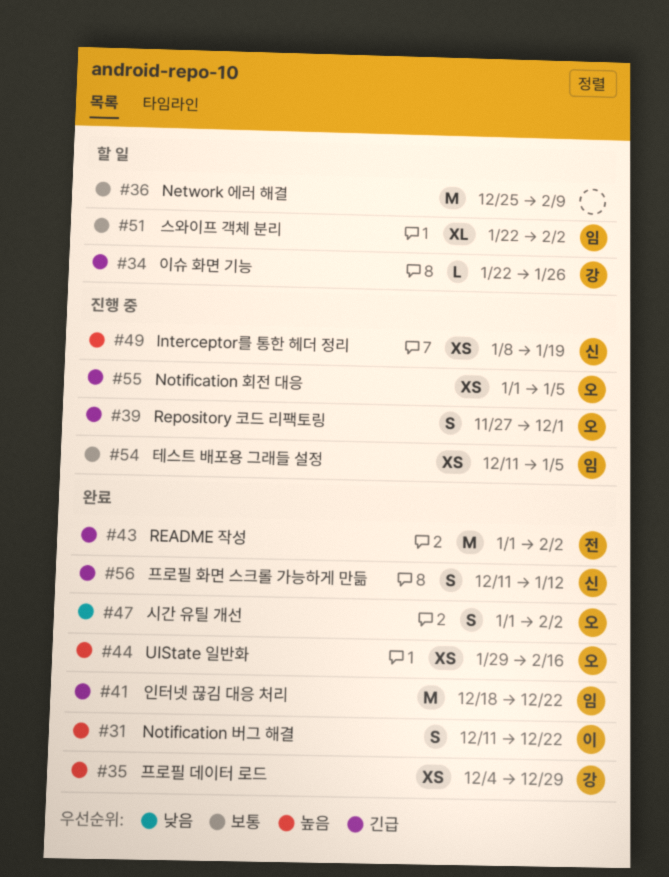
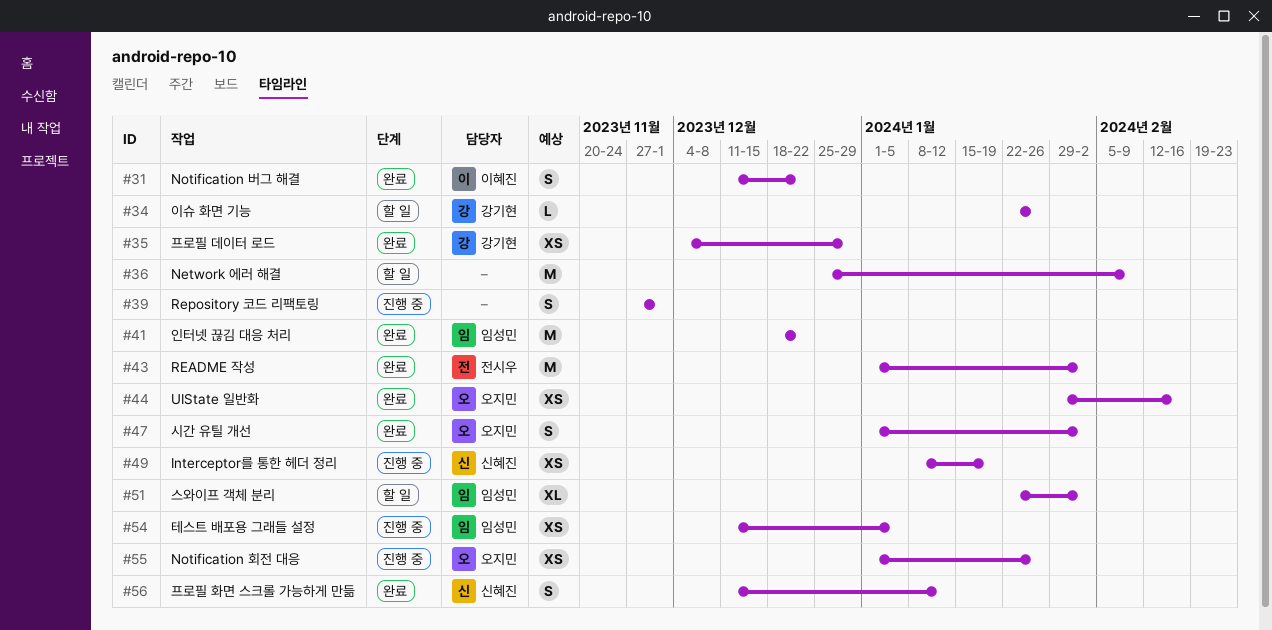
#39, owner: 오지민 -> none
#55, due: Jan 5 -> Jan 26

